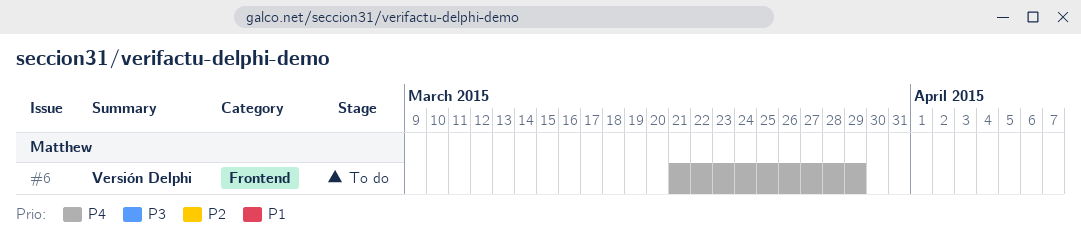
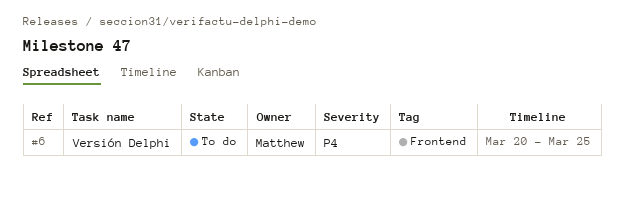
#6, start: Mar 21 -> Mar 20
#6, due: Mar 29 -> Mar 25

